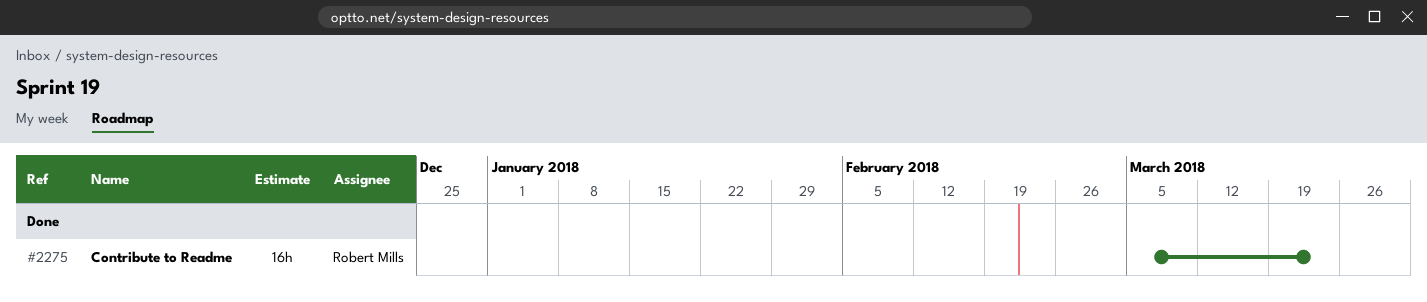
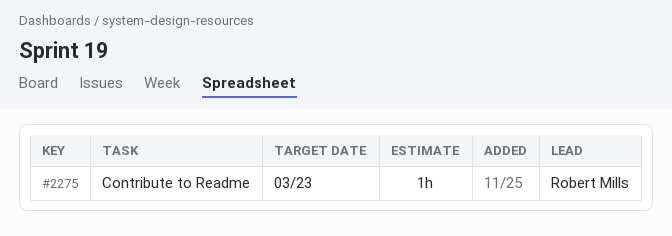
#2275, estimate: 16h -> 1h

